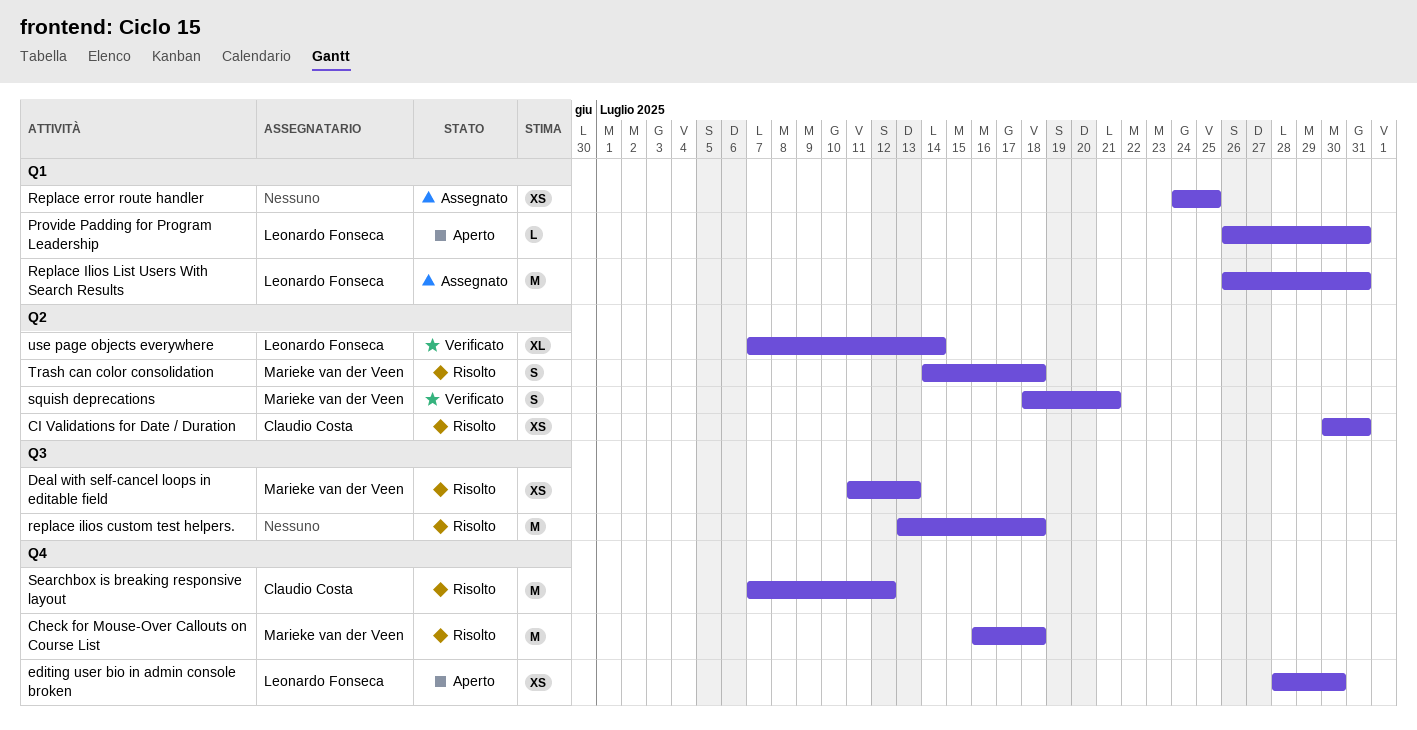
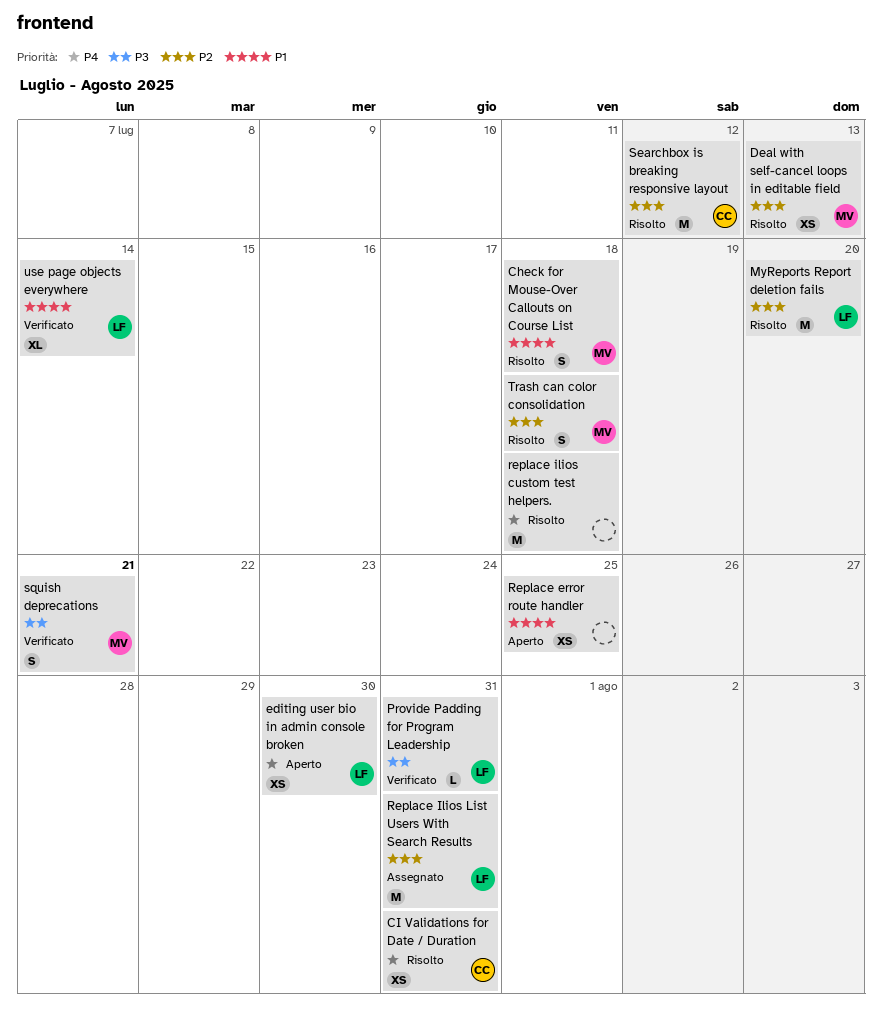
Check for Mouse-Over Callouts on Course List, estimate: M -> S
MyReports Report deletion fails: none -> present
Provide Padding for Program Leadership, status: Aperto -> Verificato
Replace error route handler, status: Assegnato -> Aperto

